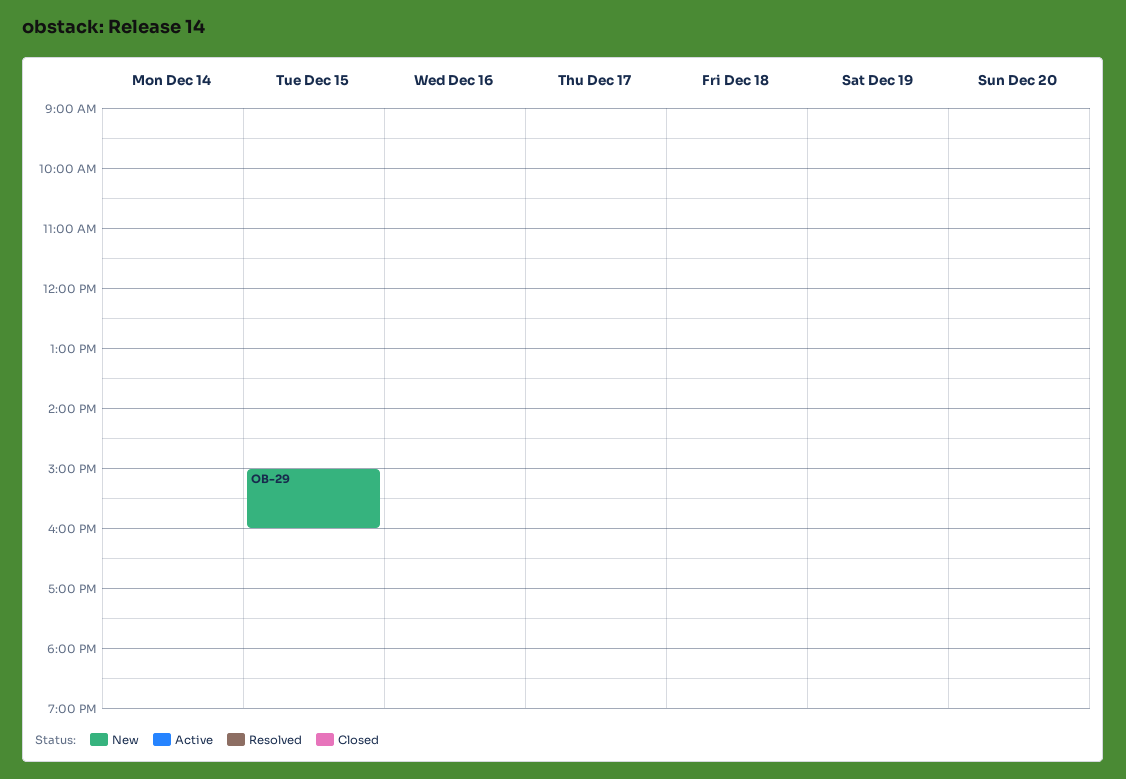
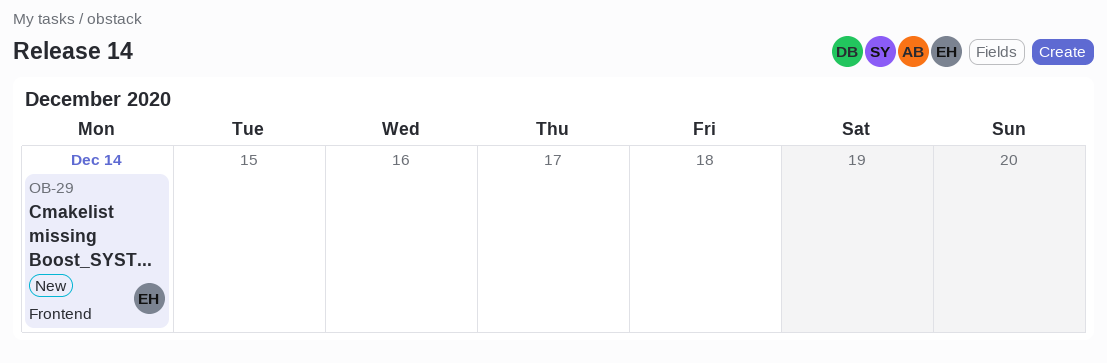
OB-29, day: Dec 15 -> Dec 14

